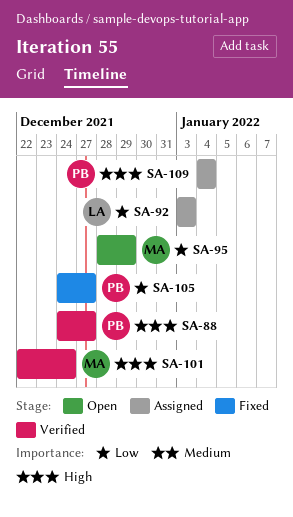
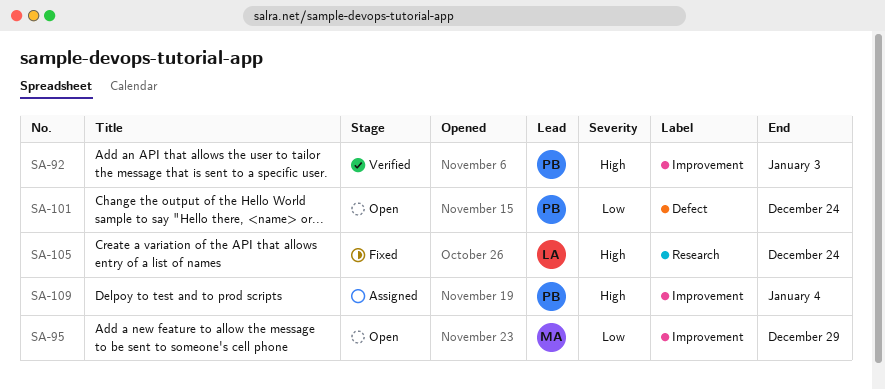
SA-88: present -> none
SA-92, status: Assigned -> Verified
SA-92, owner: LA -> PB
SA-92, priority: Low -> High
SA-101, status: Verified -> Open
SA-101, owner: MA -> PB
SA-101, priority: High -> Low
SA-105, owner: PB -> LA
SA-105, priority: Low -> High
SA-105, due: Dec 27 -> Dec 24

